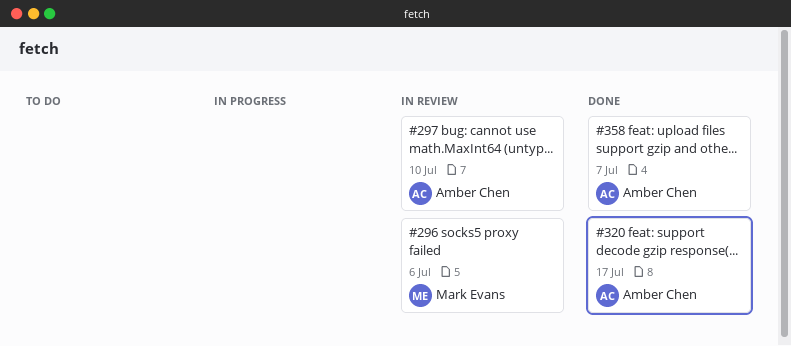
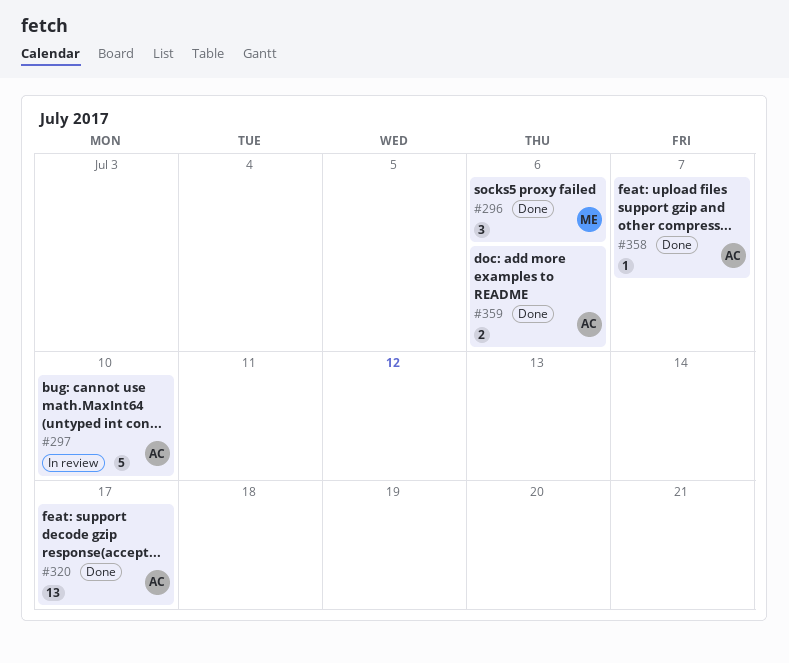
#296, status: In review -> Done
#359: none -> present

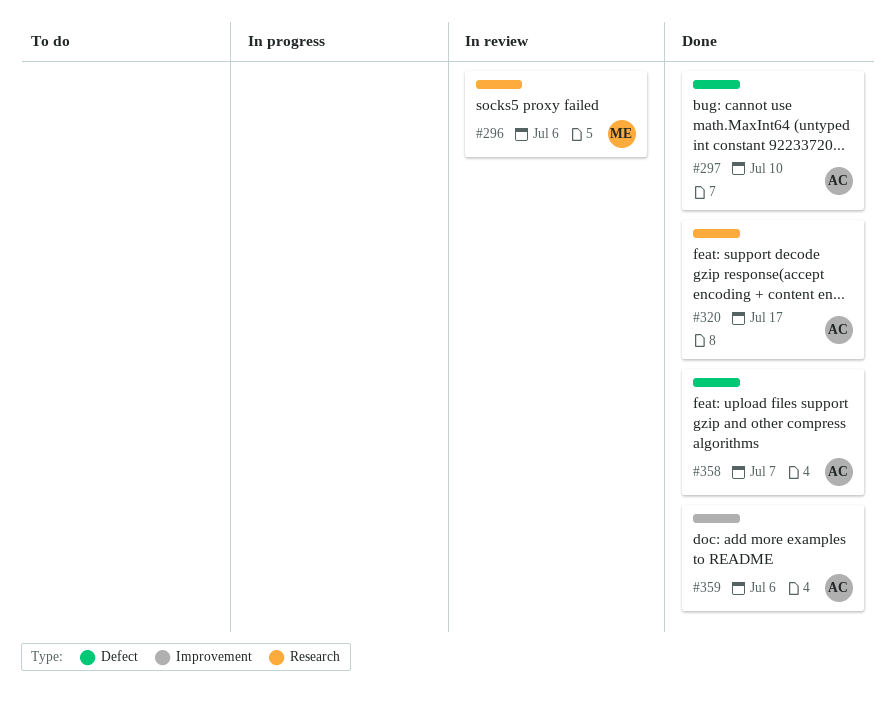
#296, status: Done -> In review
#297, status: In review -> Done

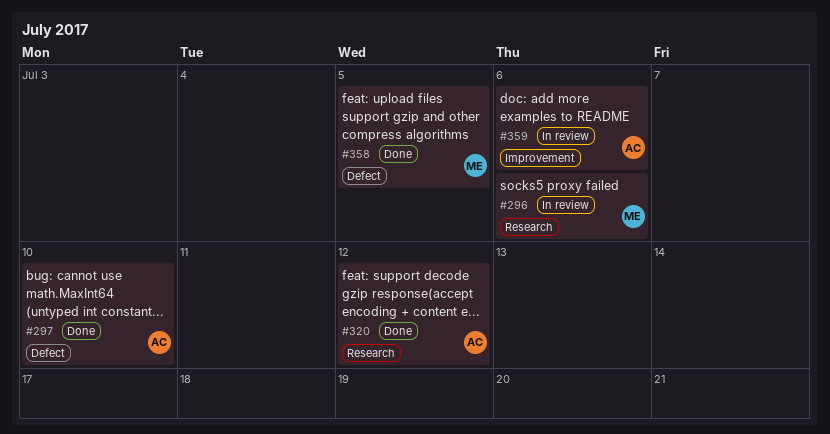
#320, due: Jul 17 -> Jul 12
#358, owner: AC -> ME
#358, due: Jul 7 -> Jul 5
#359, status: Done -> In review

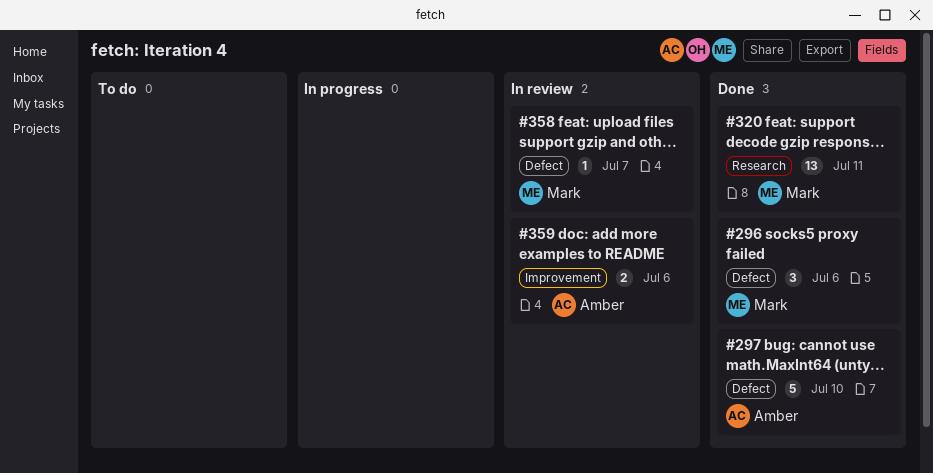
#296, status: In review -> Done
#296, label: Research -> Defect
#320, owner: Amber -> Mark
#320, due: Jul 12 -> Jul 11
#358, status: Done -> In review
#358, due: Jul 5 -> Jul 7

